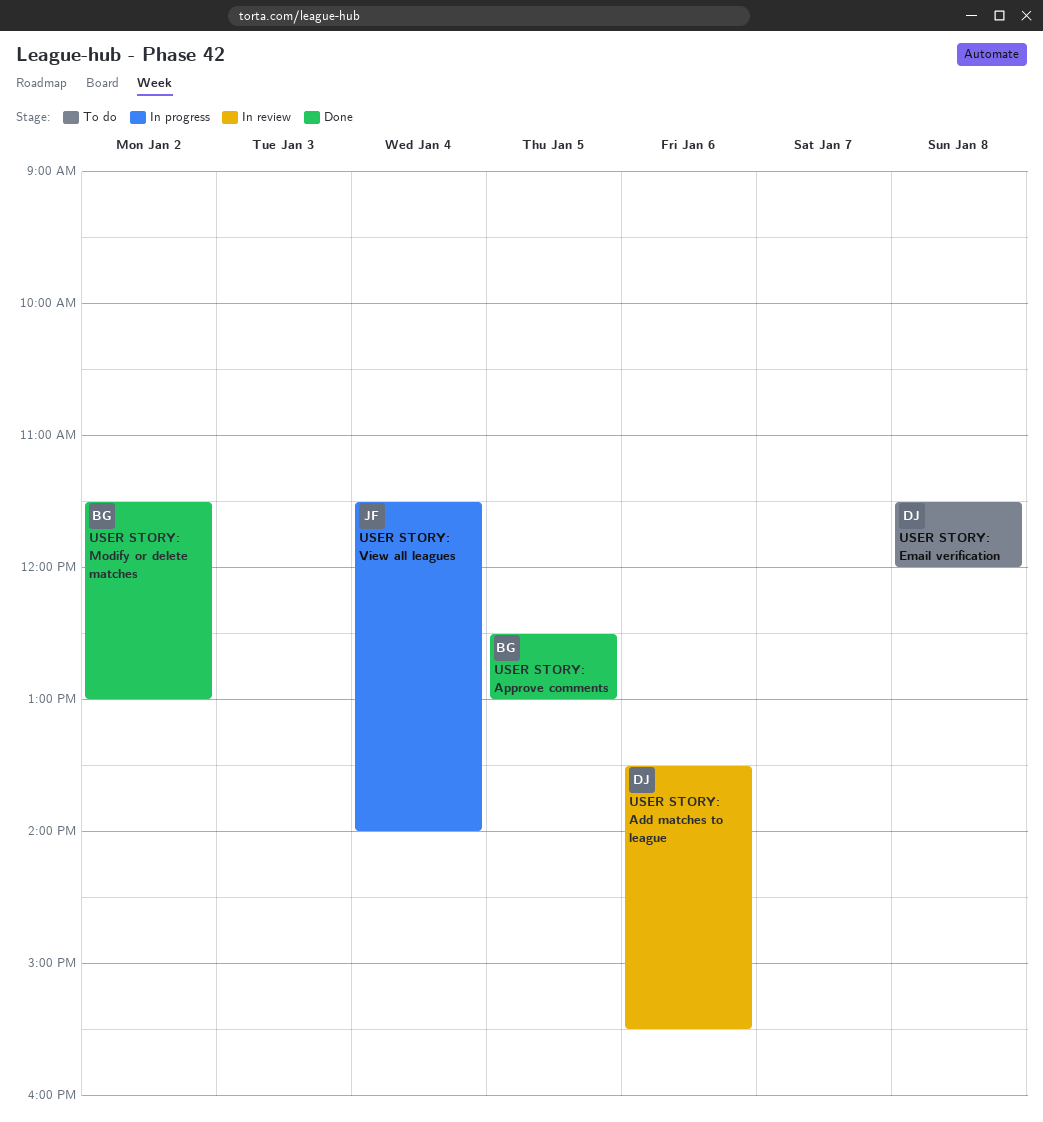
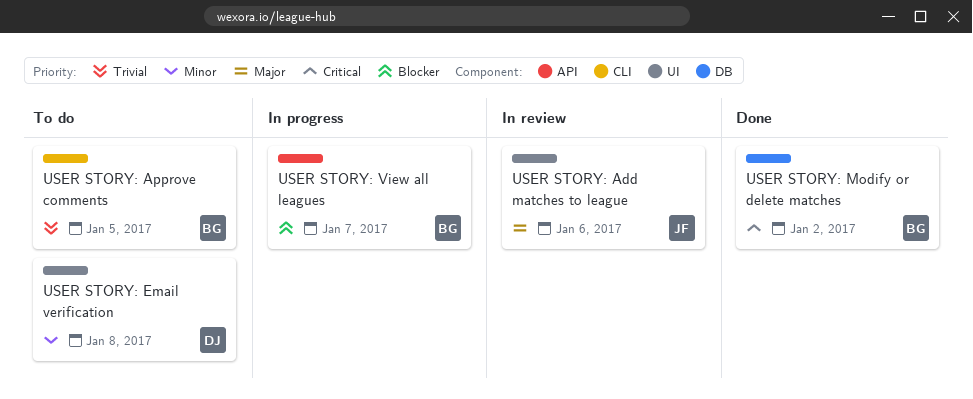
USER STORY: Add matches to league, owner: DJ -> JF
USER STORY: Approve comments, status: Done -> To do
USER STORY: View all leagues, owner: JF -> BG
USER STORY: View all leagues, day: Jan 4 -> Jan 7

